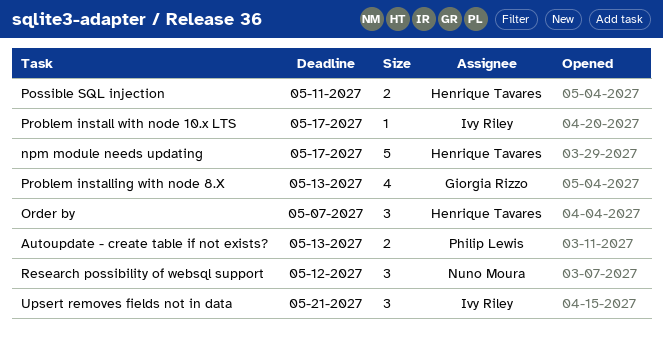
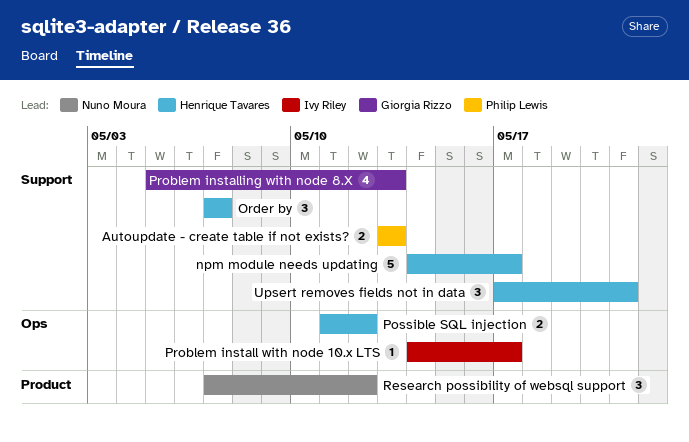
Possible SQL injection, due: May 11 -> May 12
Upsert removes fields not in data, owner: Ivy Riley -> Henrique Tavares

